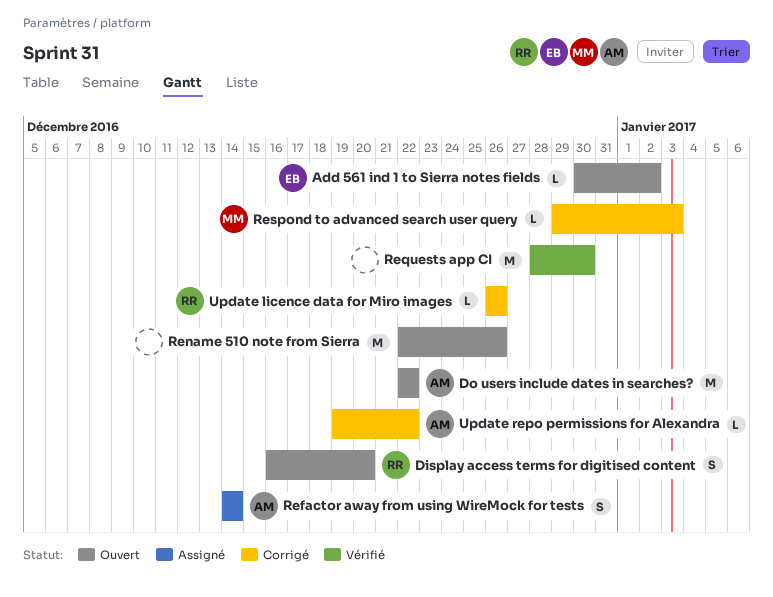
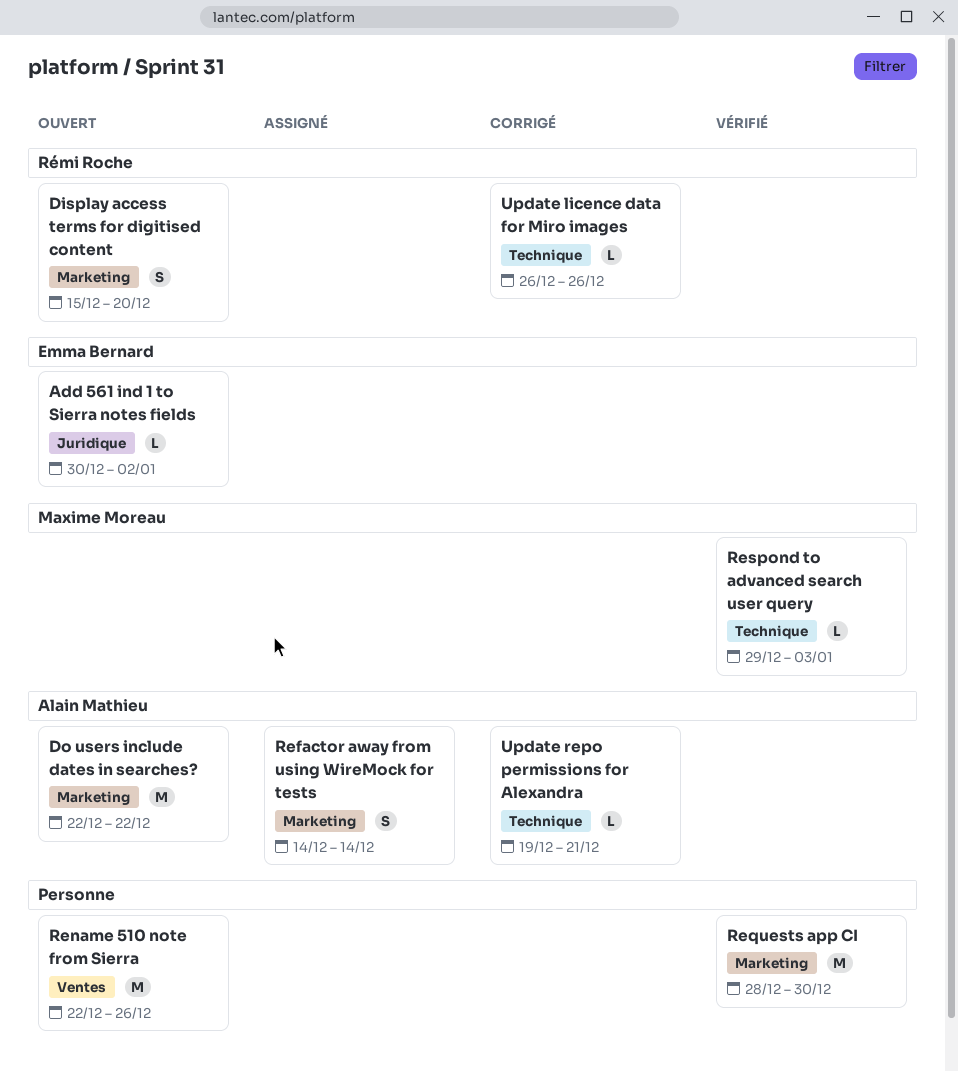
Display access terms for digitised content, start: Dec 16 -> Dec 15
Respond to advanced search user query, status: Corrigé -> Vérifié
Update repo permissions for Alexandra, due: Dec 22 -> Dec 21

